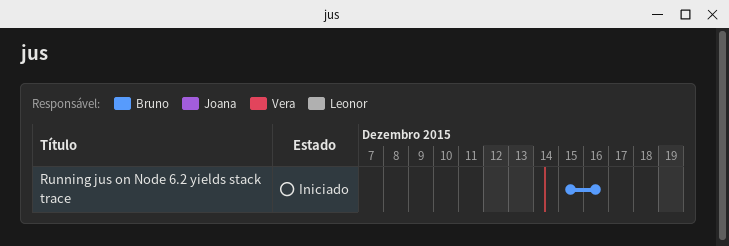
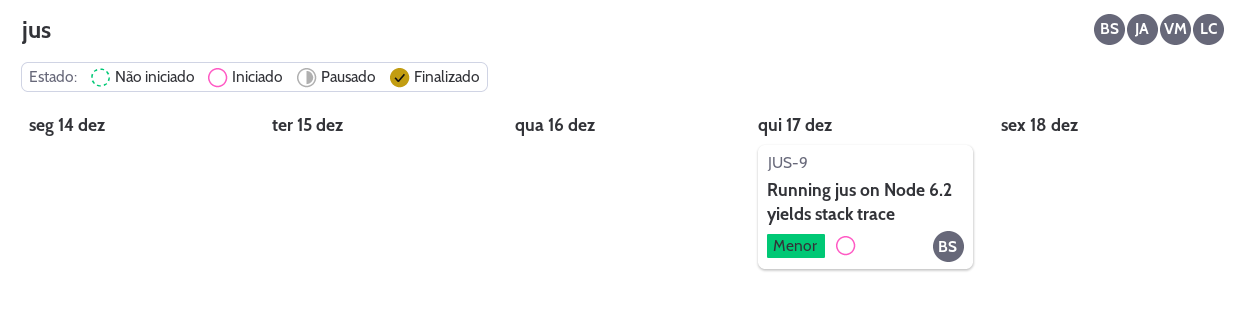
Running jus on Node 6.2 yields stack trace, due: Dec 16 -> Dec 17

